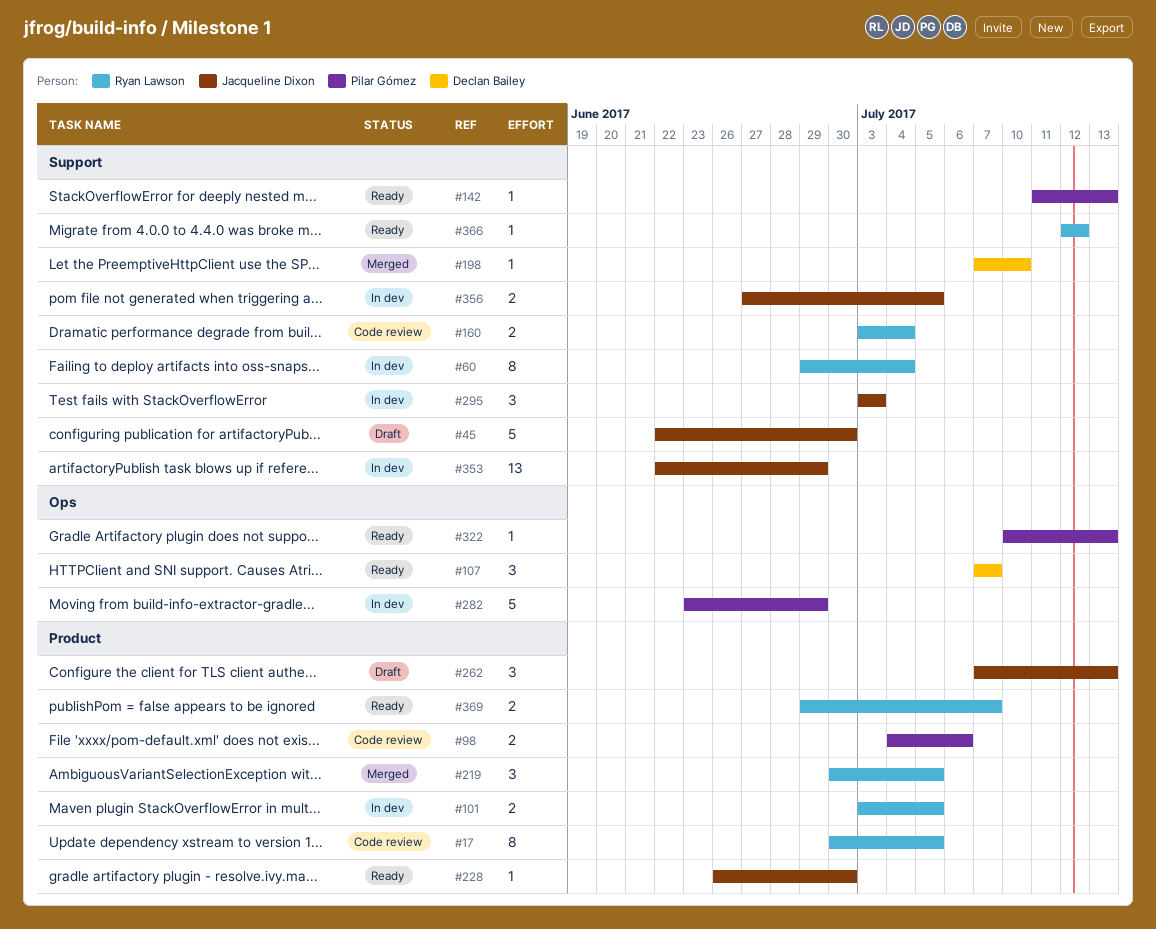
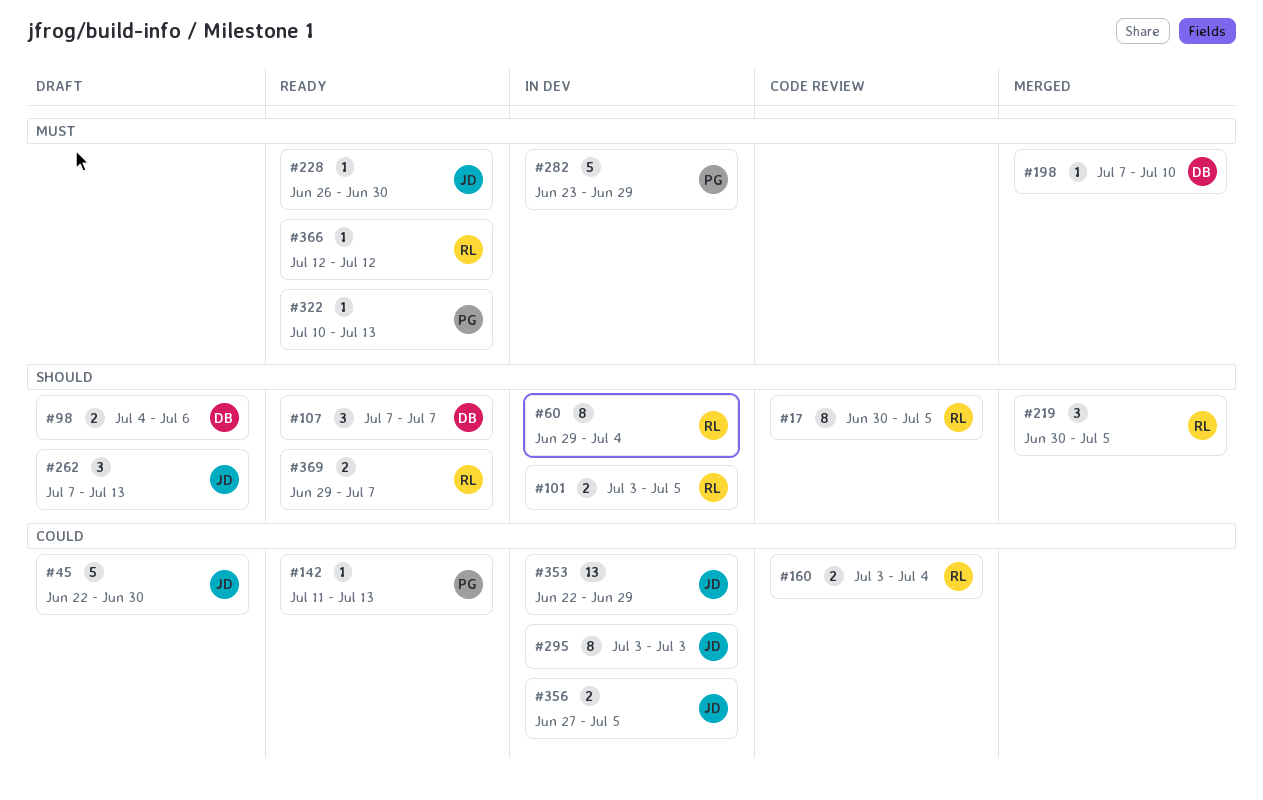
#98, status: Code review -> Draft
#98, owner: Pilar Gómez -> Declan Bailey
#295, estimate: 3 -> 8

